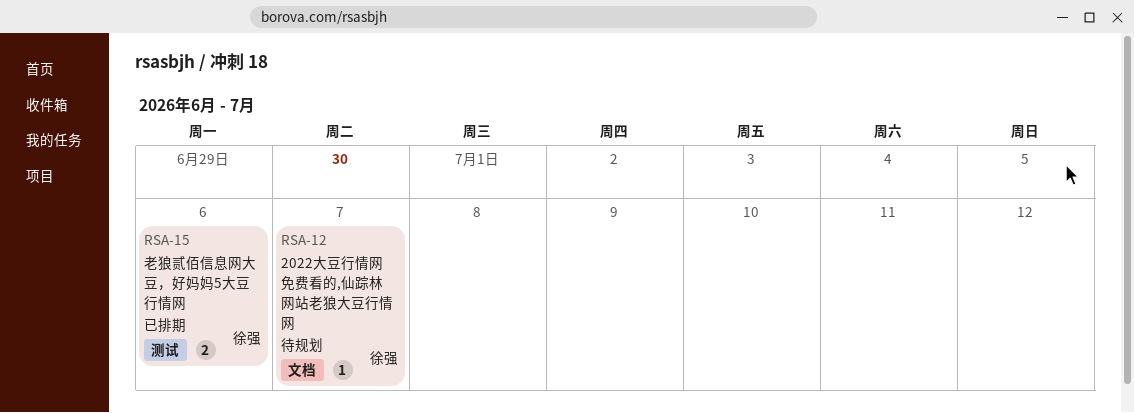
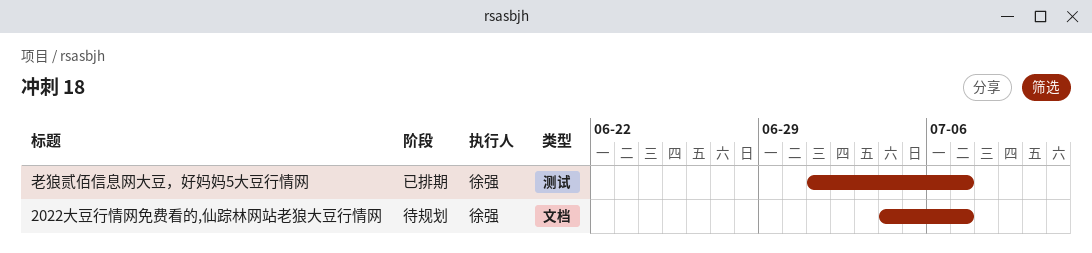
老狼贰佰信息网大豆，好妈妈5大豆行情网, due: Jul 6 -> Jul 7

